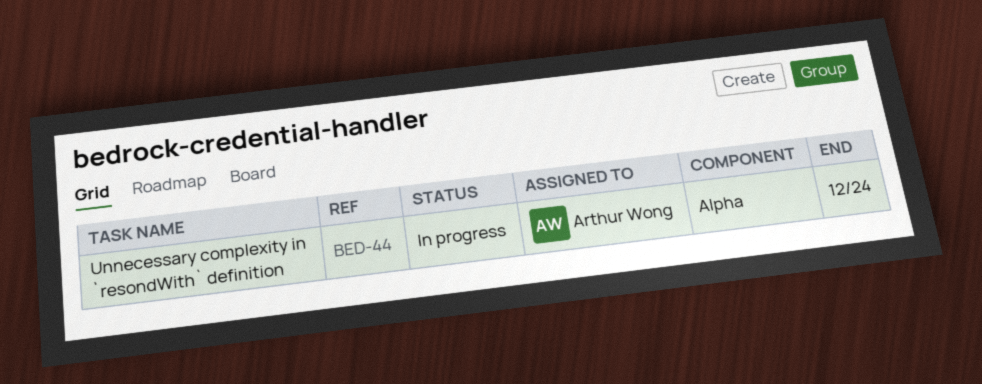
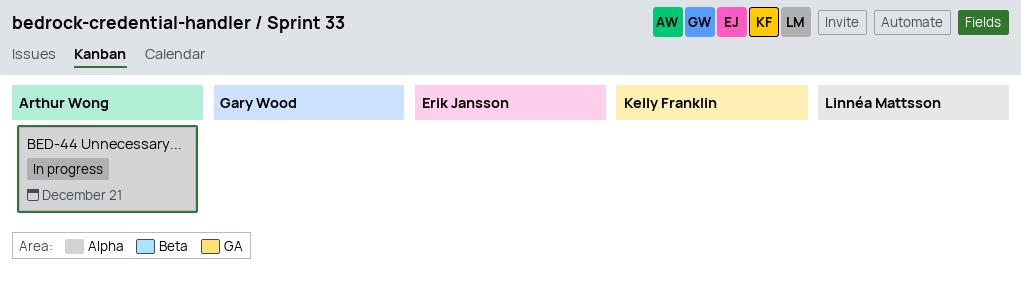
BED-44, due: Dec 24 -> Dec 21

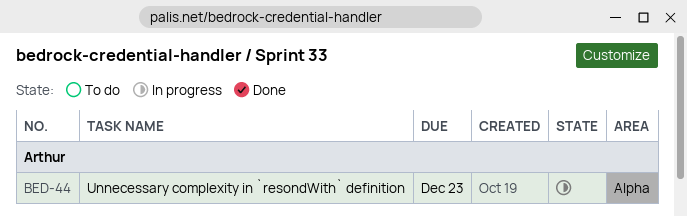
BED-44, due: Dec 21 -> Dec 23

